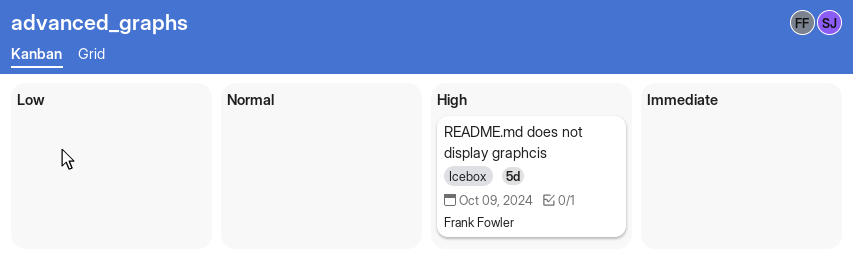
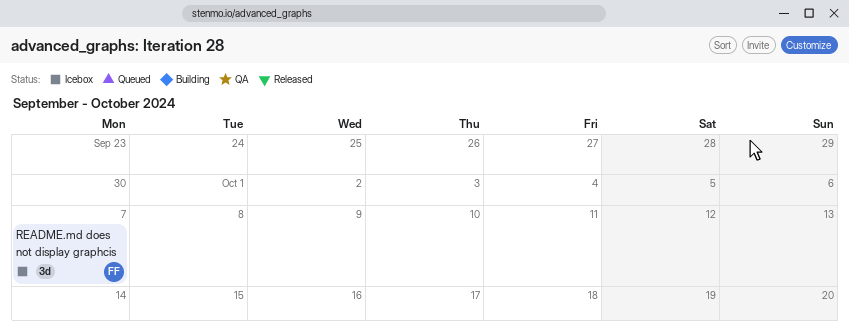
README.md does not display graphcis, estimate: 5d -> 3d
README.md does not display graphcis, due: Oct 9 -> Oct 7

